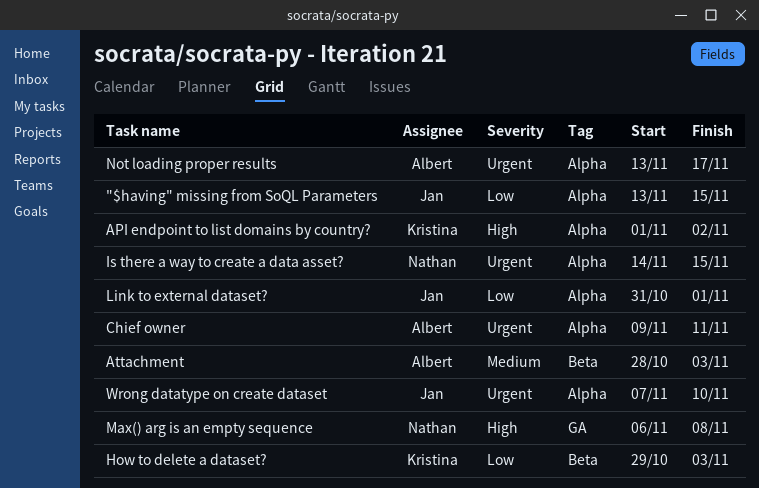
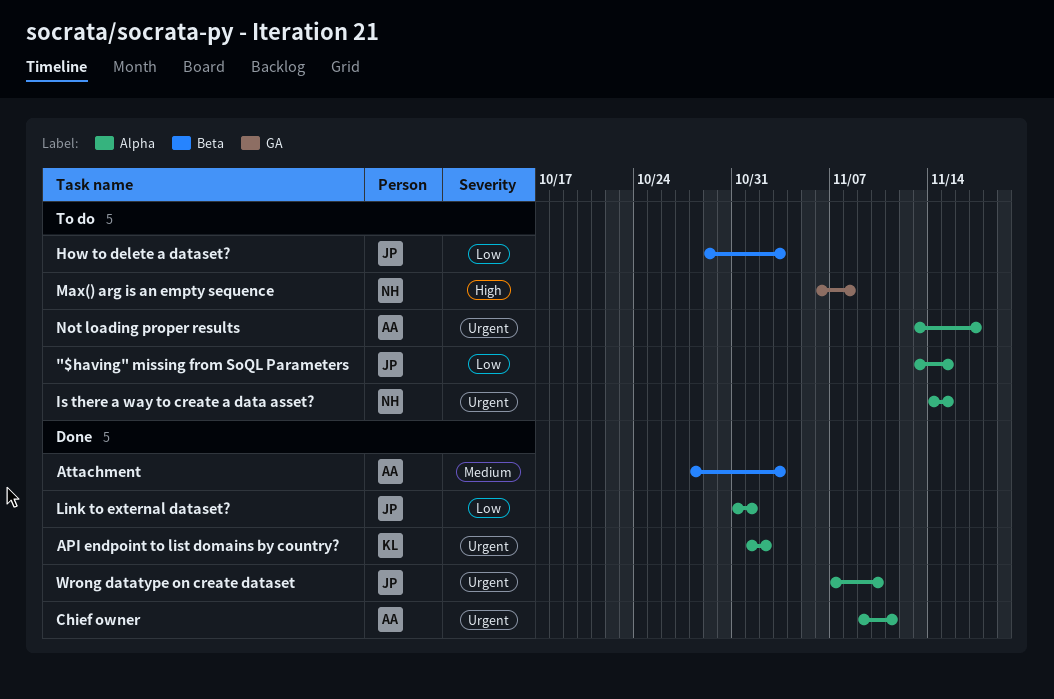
API endpoint to list domains by country?, priority: High -> Urgent
How to delete a dataset?, owner: Kristina -> Jan

